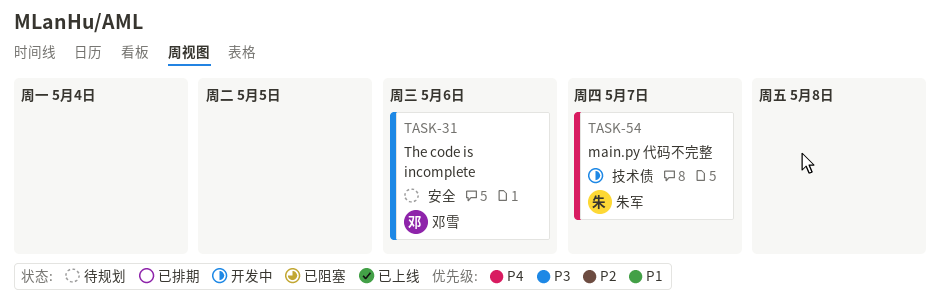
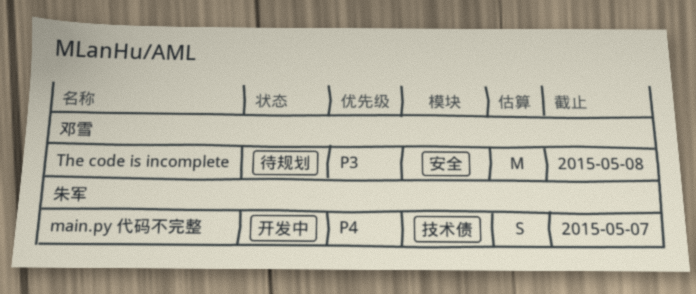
The code is incomplete, due: May 6 -> May 8

